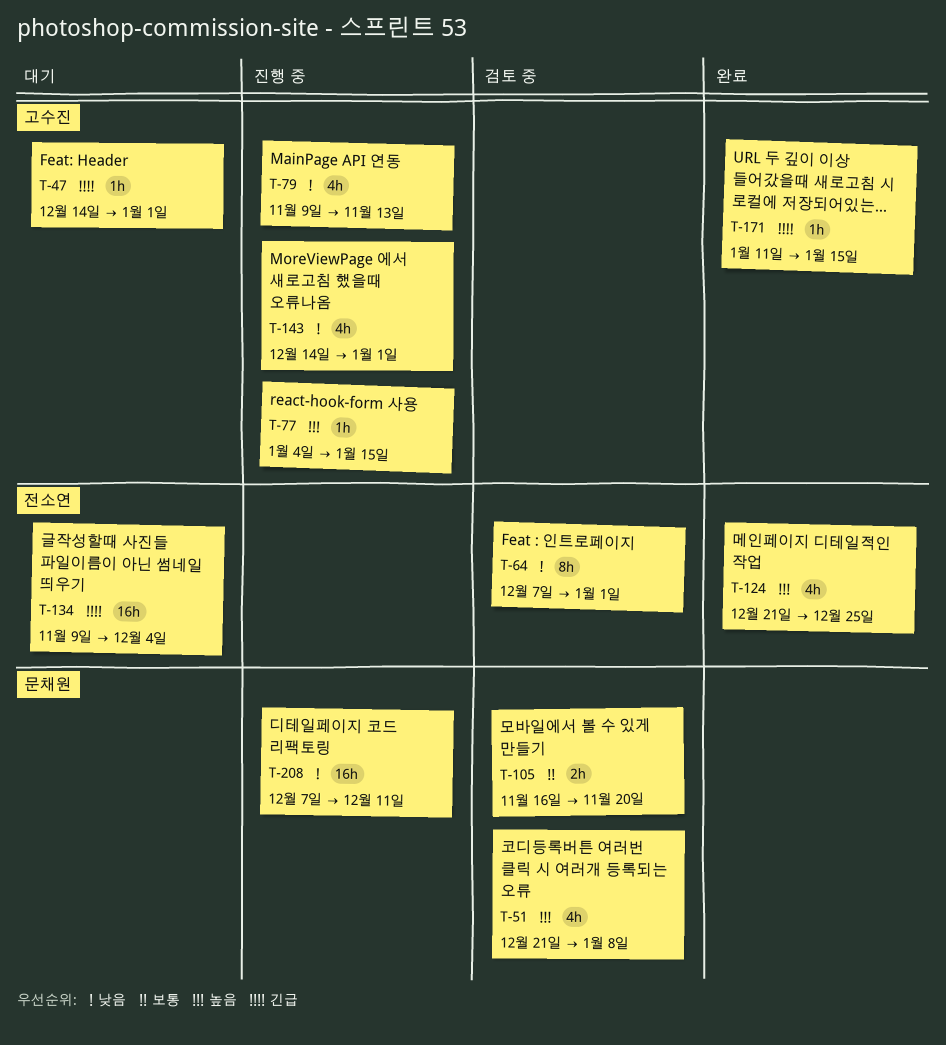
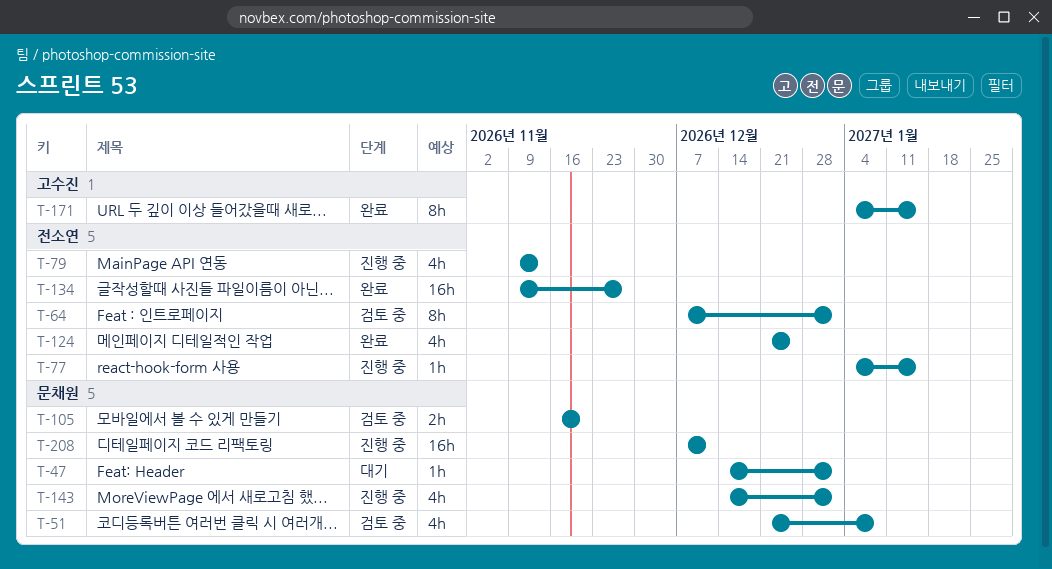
T-47, owner: 고수진 -> 문채원
T-77, owner: 고수진 -> 전소연
T-79, owner: 고수진 -> 전소연
T-134, status: 대기 -> 완료
T-134, due: Dec 4 -> Nov 27
T-143, owner: 고수진 -> 문채원
T-171, estimate: 1h -> 8h
T-171, start: Jan 11 -> Jan 4

